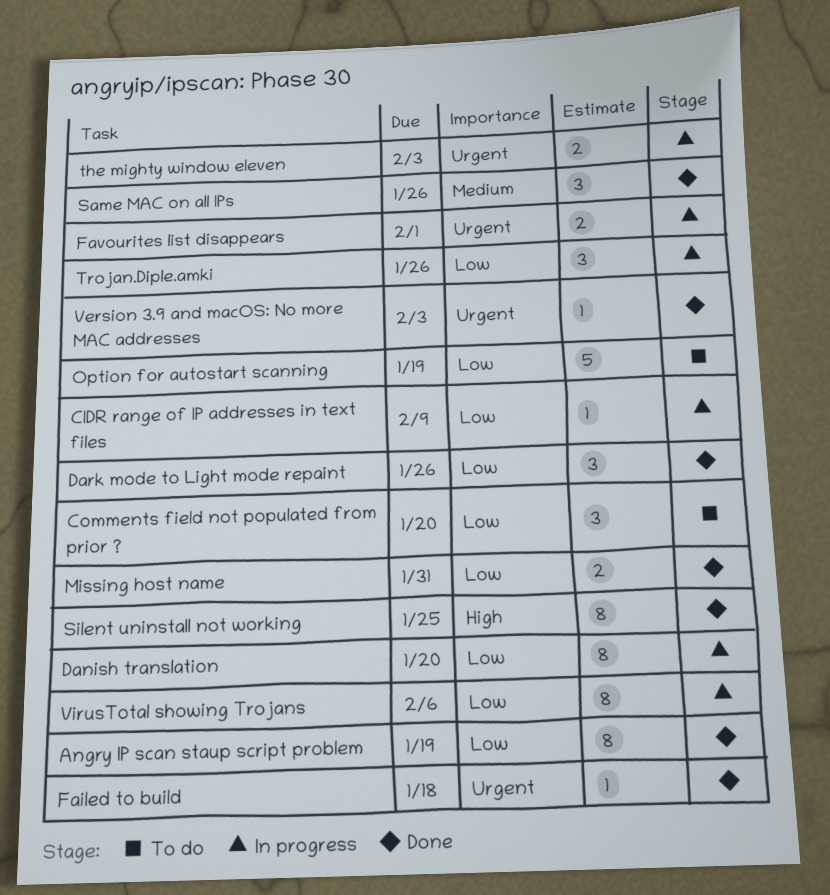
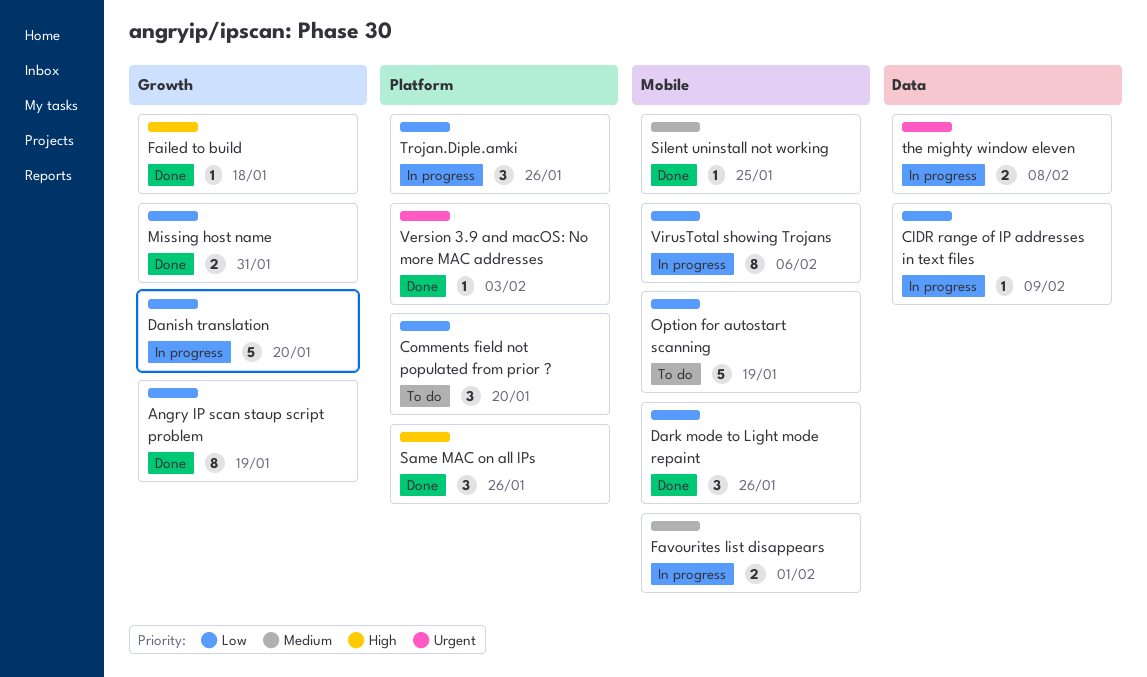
Danish translation, estimate: 8 -> 5
Failed to build, priority: Urgent -> High
Favourites list disappears, priority: Urgent -> Medium
Same MAC on all IPs, priority: Medium -> High
Silent uninstall not working, priority: High -> Medium
Silent uninstall not working, estimate: 8 -> 1
the mighty window eleven, due: Feb 3 -> Feb 8

